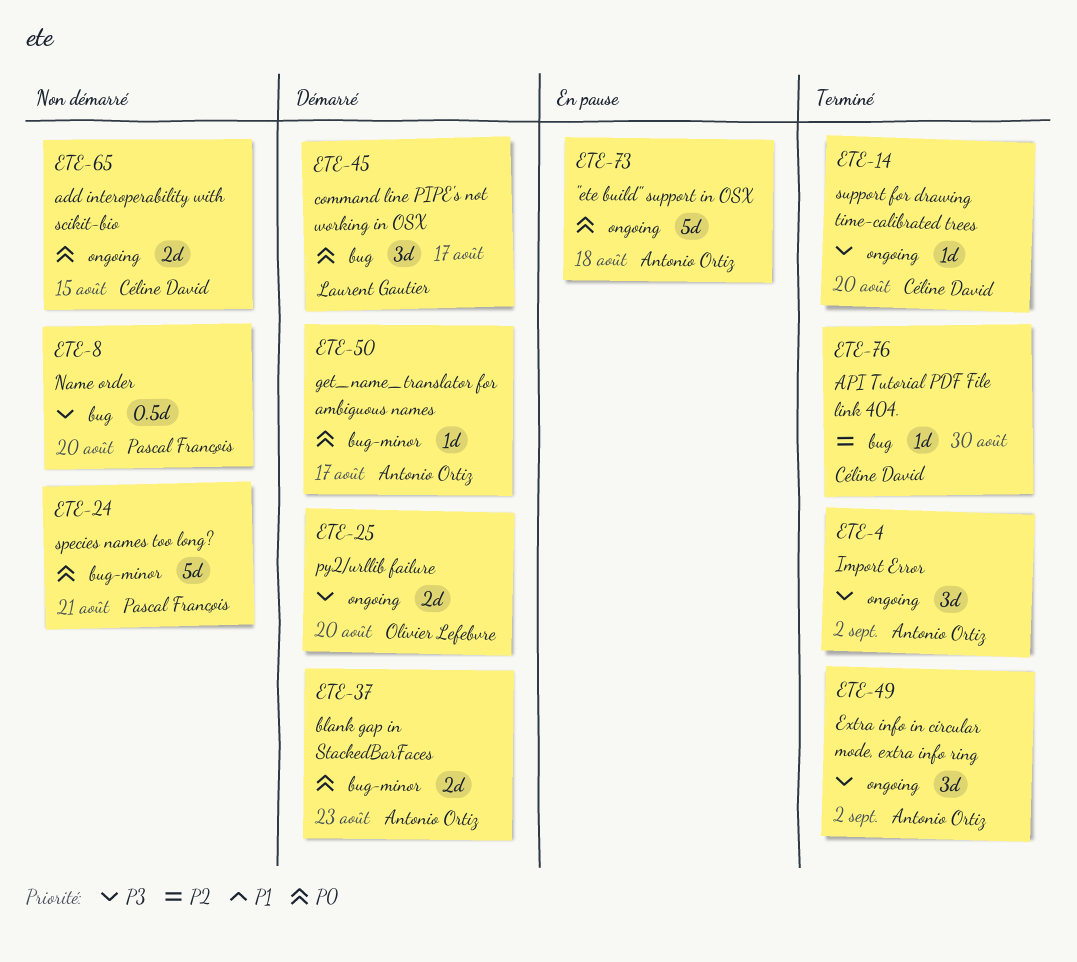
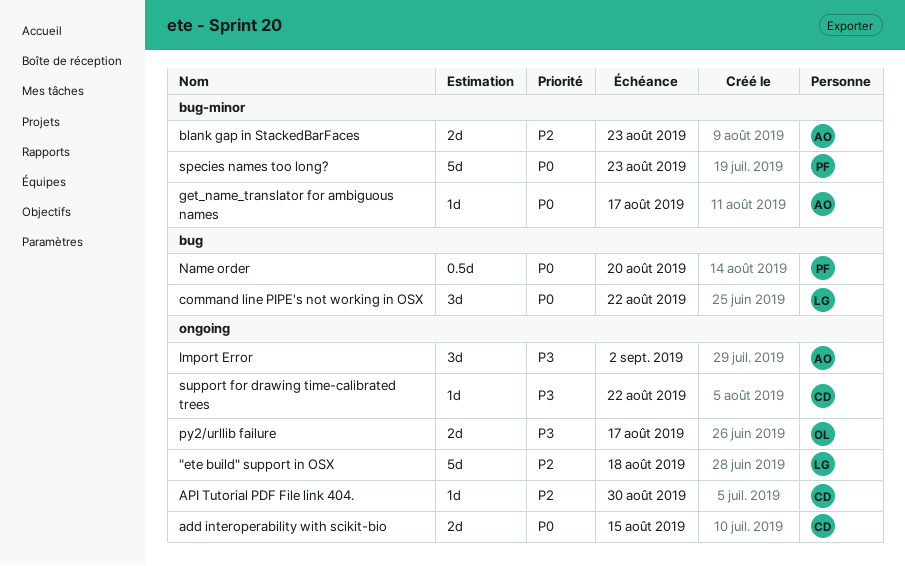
"ete build" support in OSX, owner: Antonio Ortiz -> Laurent Gautier
"ete build" support in OSX, priority: P0 -> P2
API Tutorial PDF File link 404., label: bug -> ongoing
blank gap in StackedBarFaces, priority: P0 -> P2
command line PIPE's not working in OSX, due: Aug 17 -> Aug 22
Extra info in circular mode, extra info ring: present -> none
Name order, priority: P3 -> P0
py2/urllib failure, due: Aug 20 -> Aug 17
species names too long?, due: Aug 21 -> Aug 23
support for drawing time-calibrated trees, due: Aug 20 -> Aug 22

